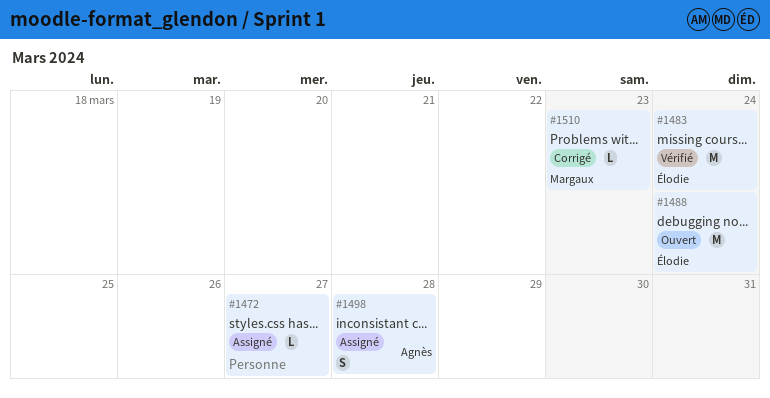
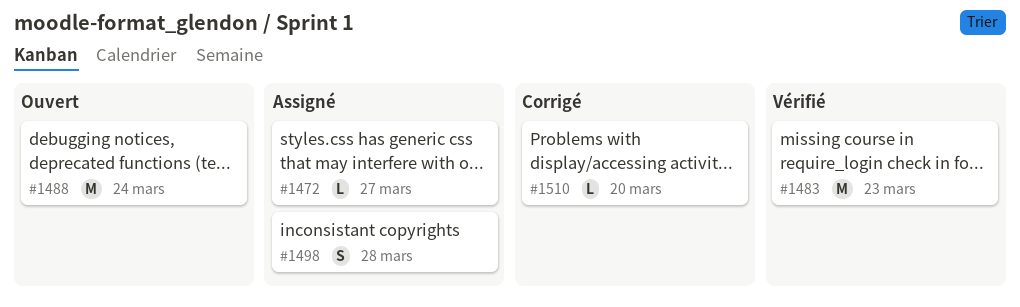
#1483, due: Mar 24 -> Mar 23
#1510, due: Mar 23 -> Mar 20

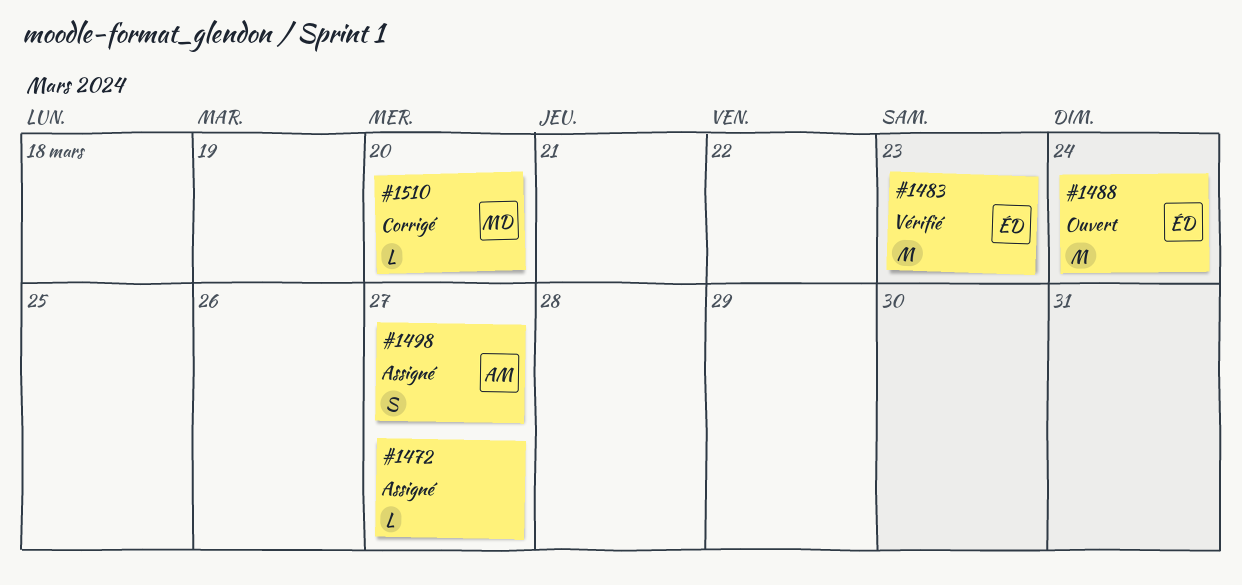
#1498, due: Mar 28 -> Mar 27

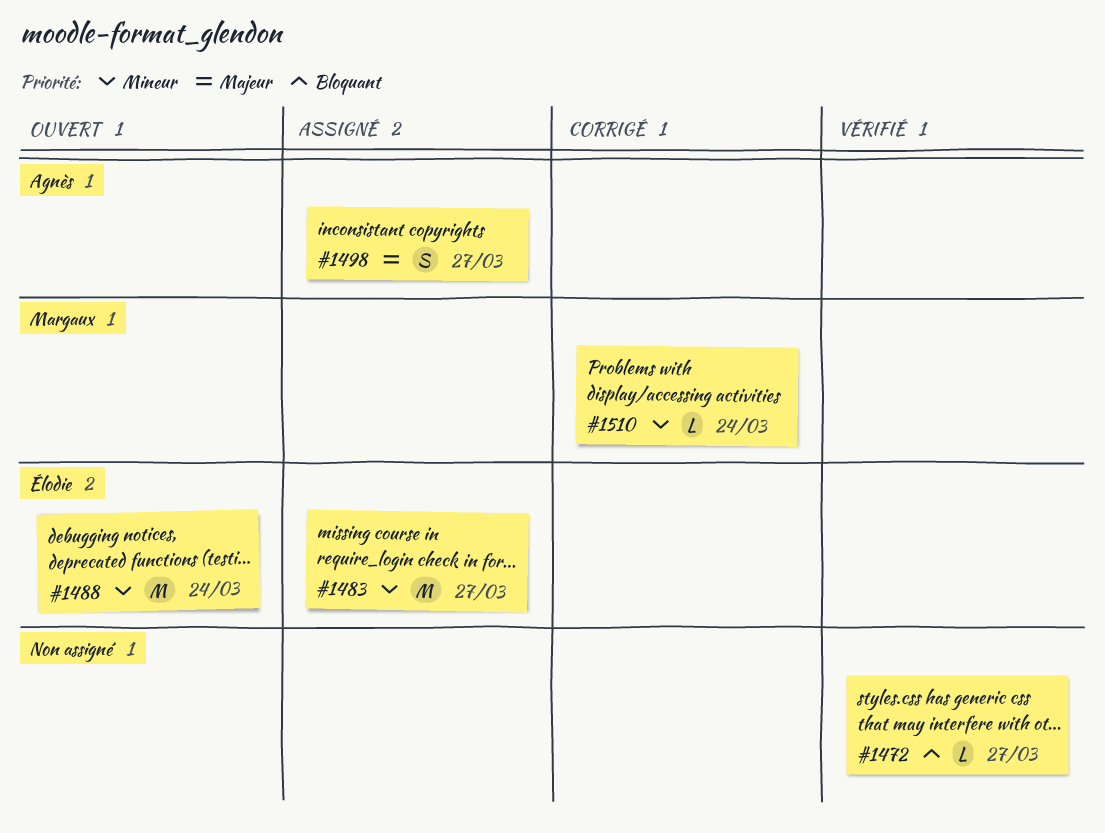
#1472, status: Assigné -> Vérifié
#1483, status: Vérifié -> Assigné
#1483, due: Mar 23 -> Mar 27
#1510, due: Mar 20 -> Mar 24

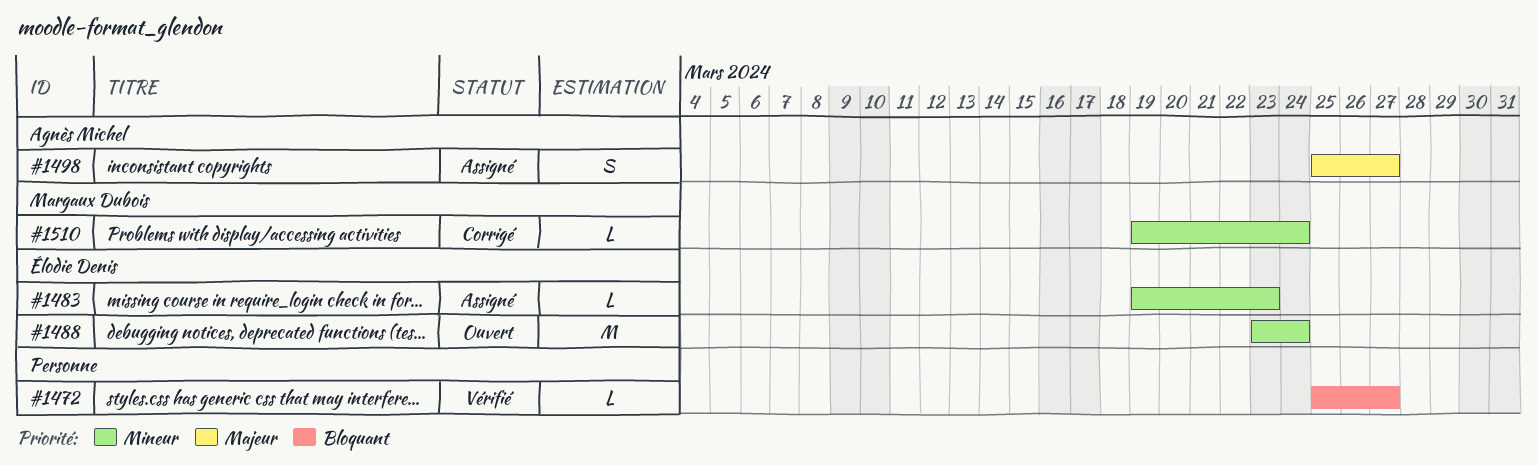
#1483, estimate: M -> L
#1483, due: Mar 27 -> Mar 23

